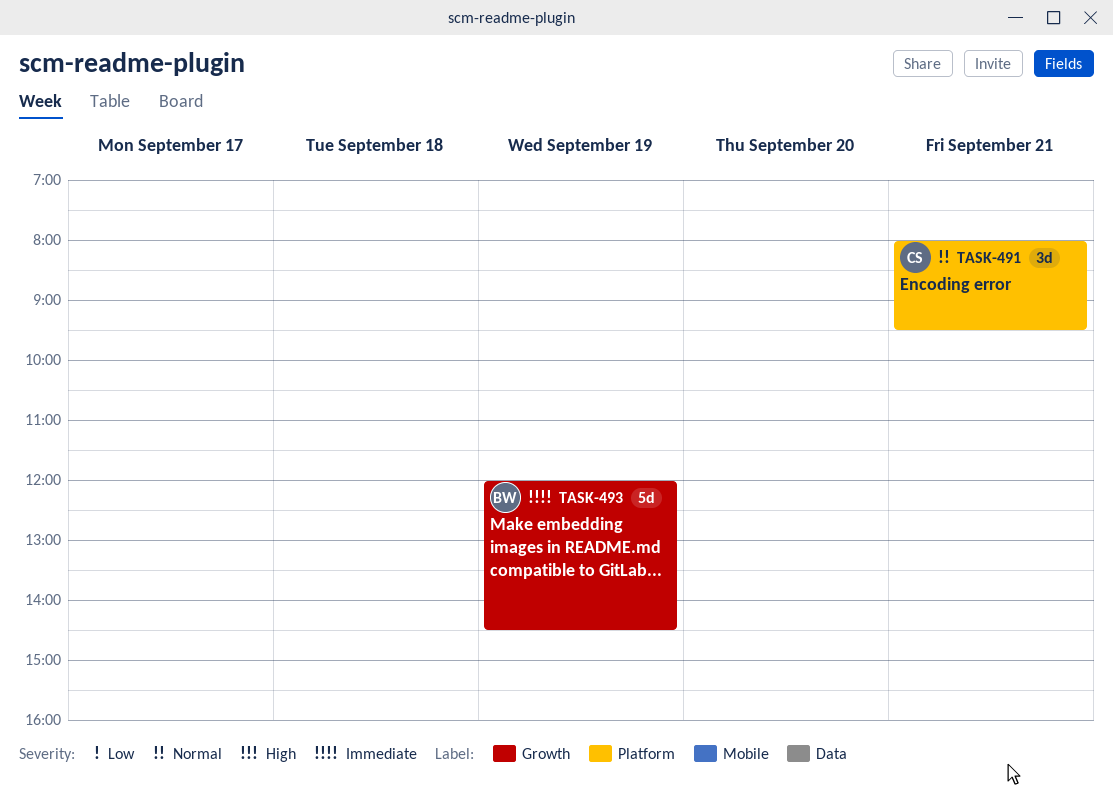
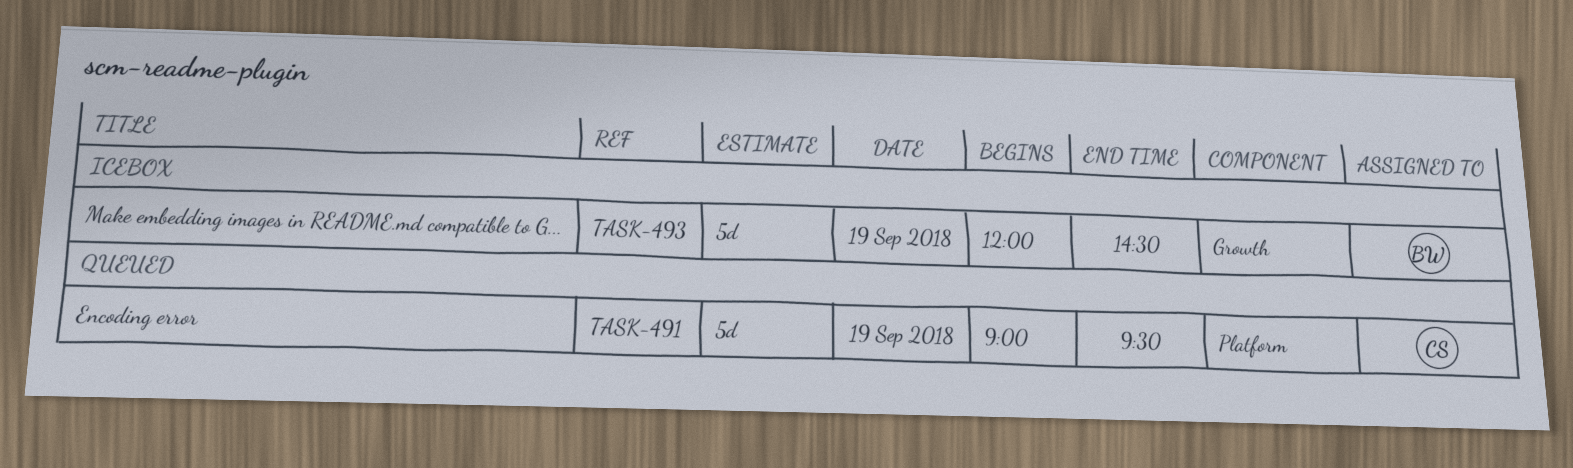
TASK-491, estimate: 3d -> 5d
TASK-491, day: Sep 21 -> Sep 19
TASK-491, begins: 08:00 -> 09:00

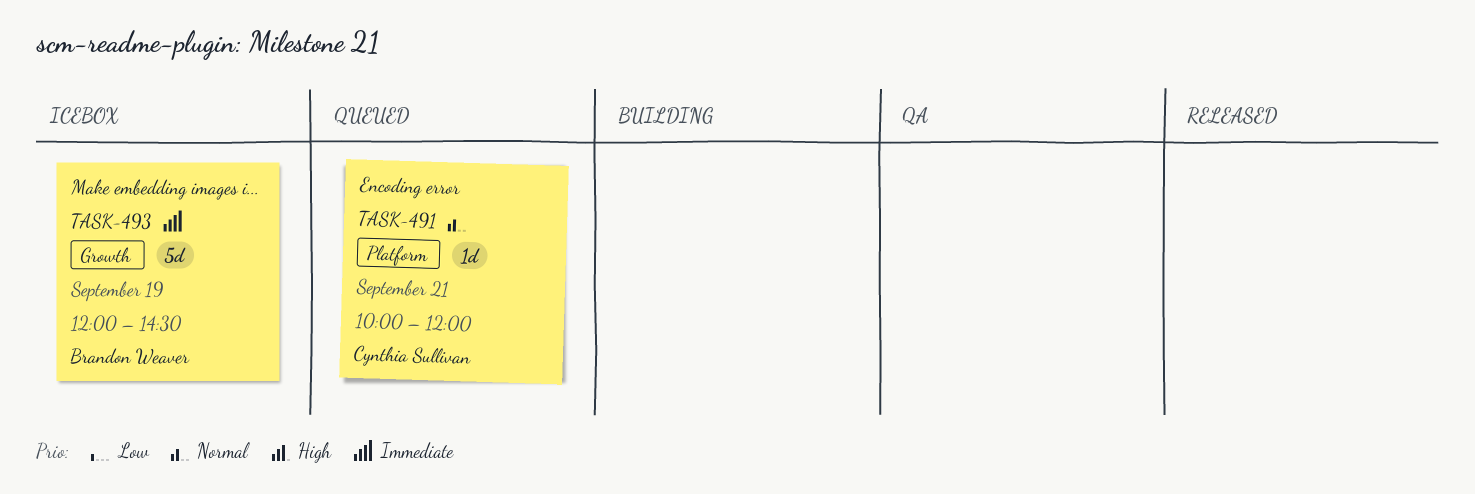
TASK-491, estimate: 5d -> 1d
TASK-491, day: Sep 19 -> Sep 21
TASK-491, begins: 09:00 -> 10:00
TASK-491, ends: 09:30 -> 12:00

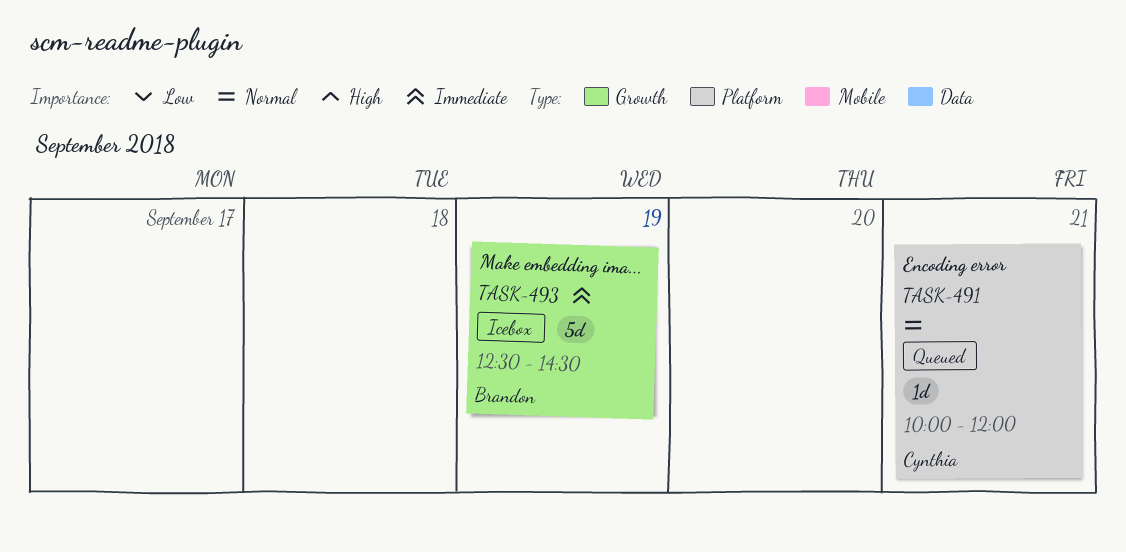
TASK-493, begins: 12:00 -> 12:30

